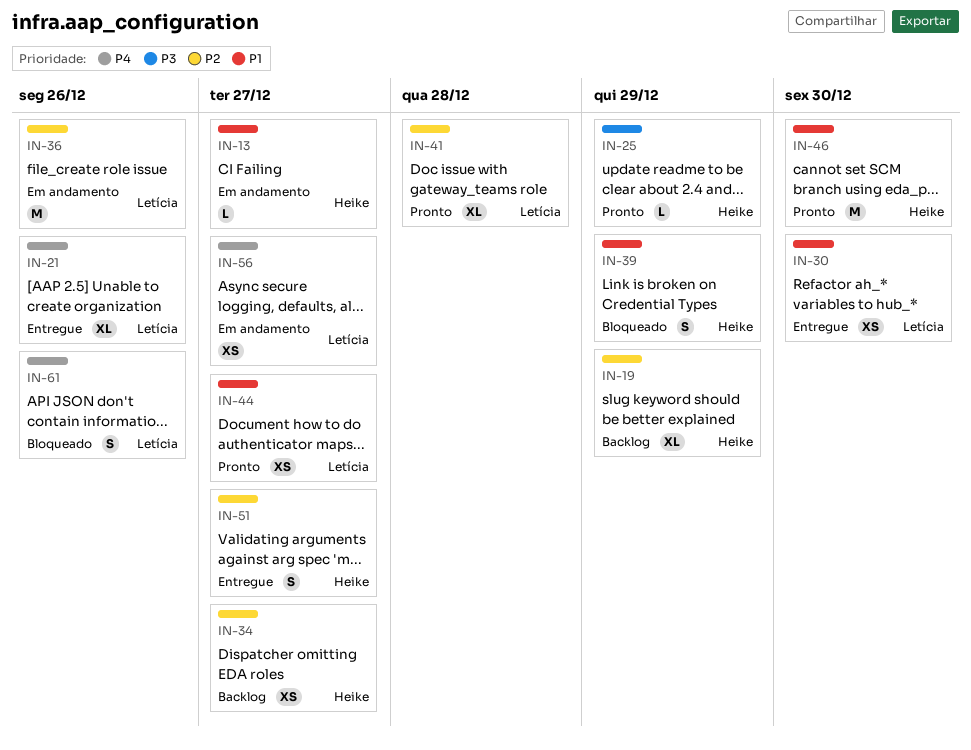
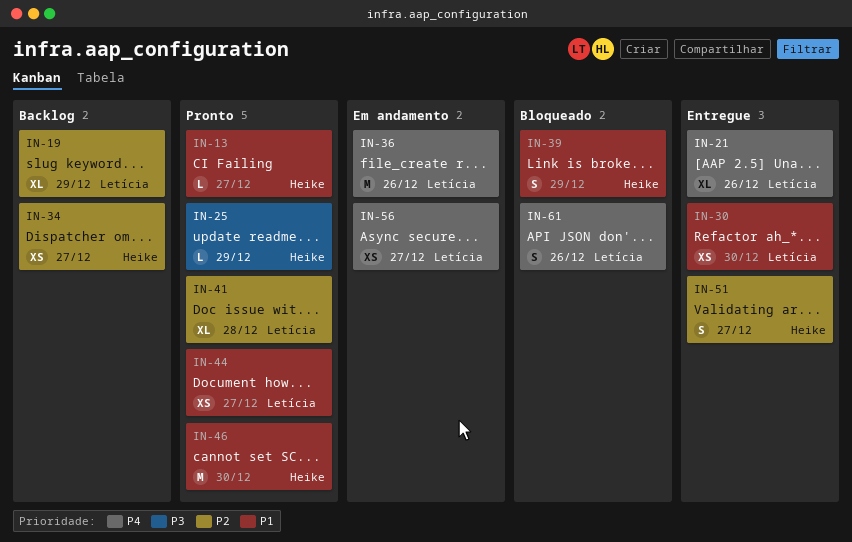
IN-13, status: Em andamento -> Pronto
IN-19, owner: Heike -> Letícia
IN-36, priority: P2 -> P4

